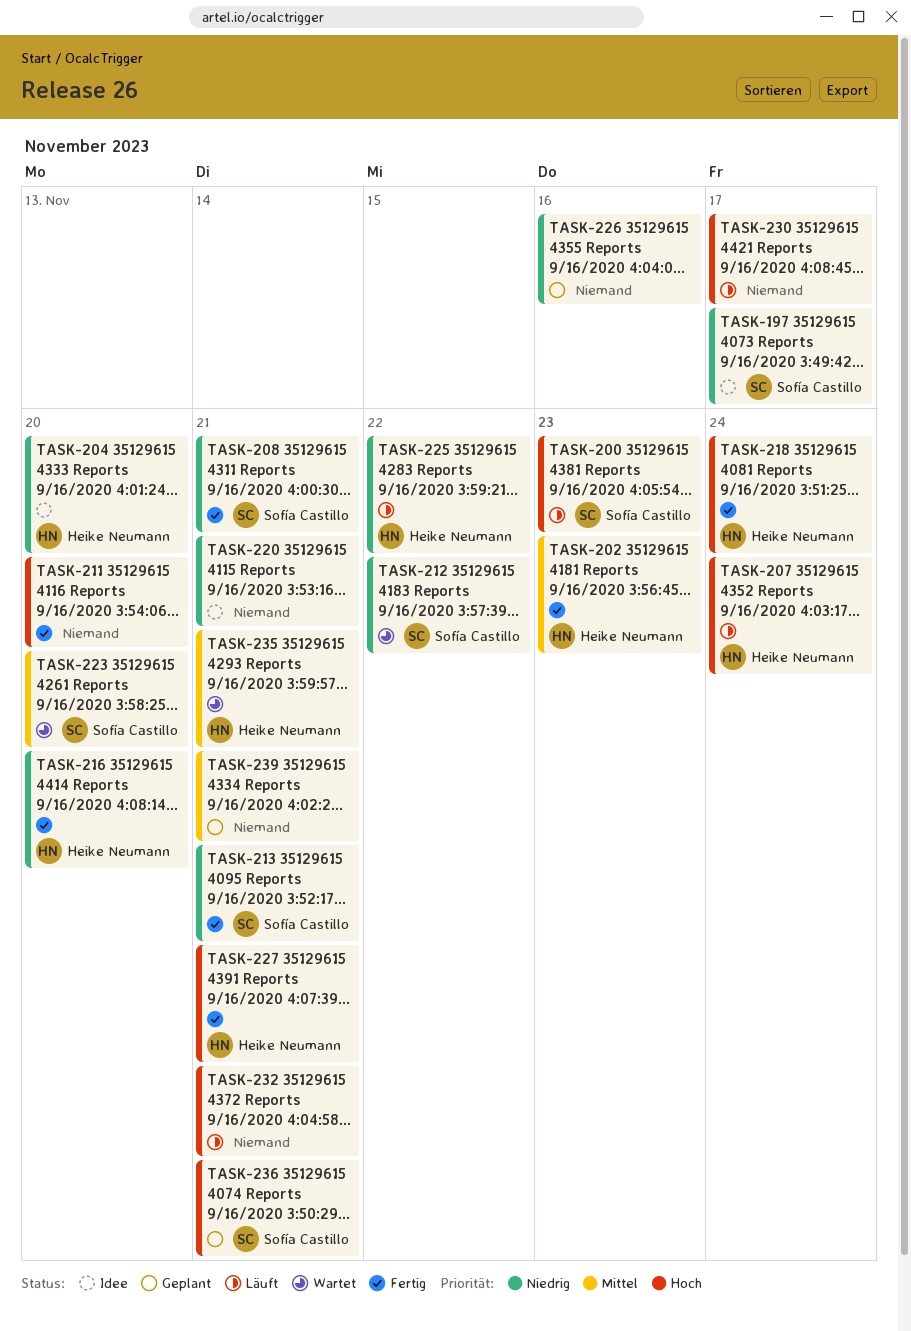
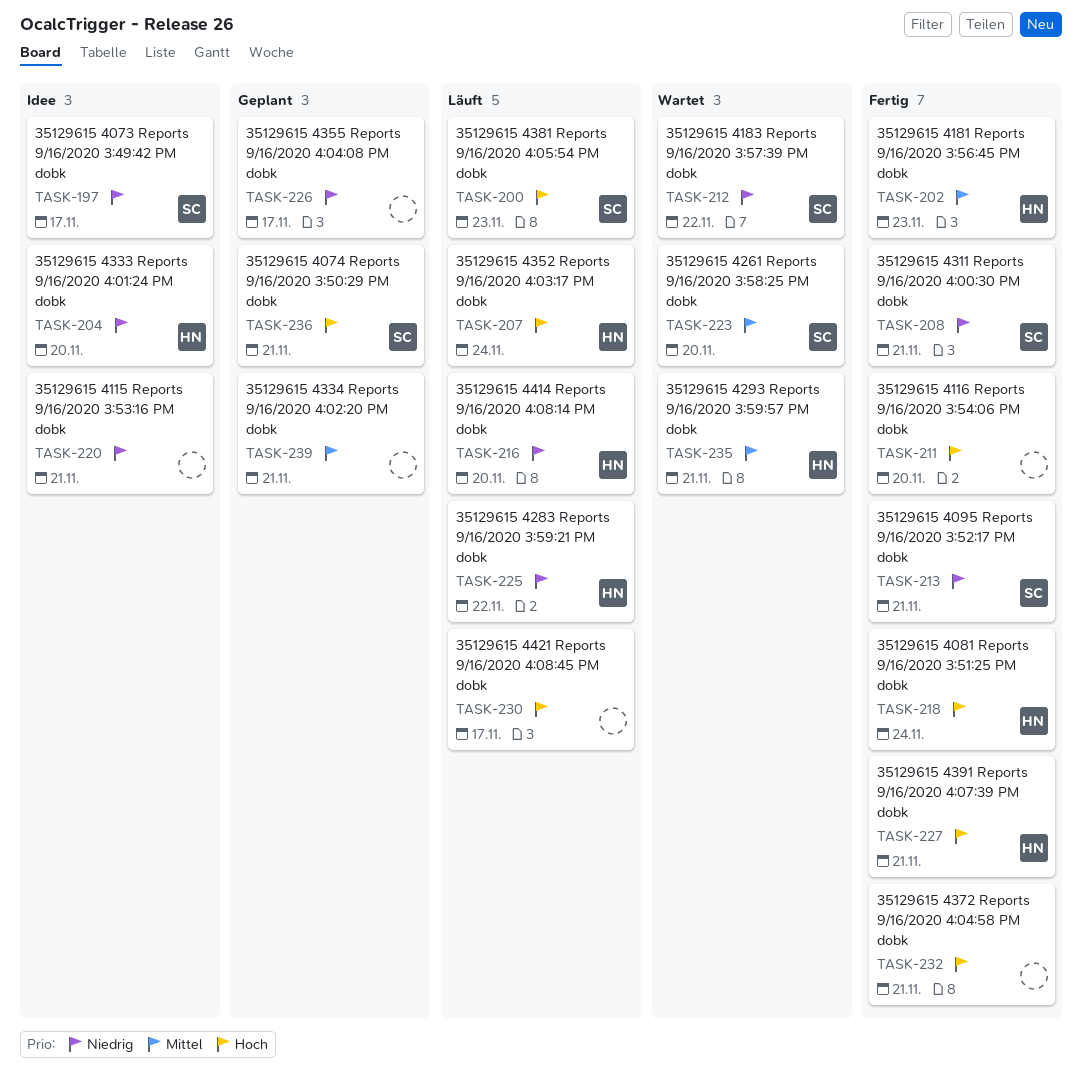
TASK-216, status: Fertig -> Läuft
TASK-226, due: Nov 16 -> Nov 17
TASK-232, status: Läuft -> Fertig

